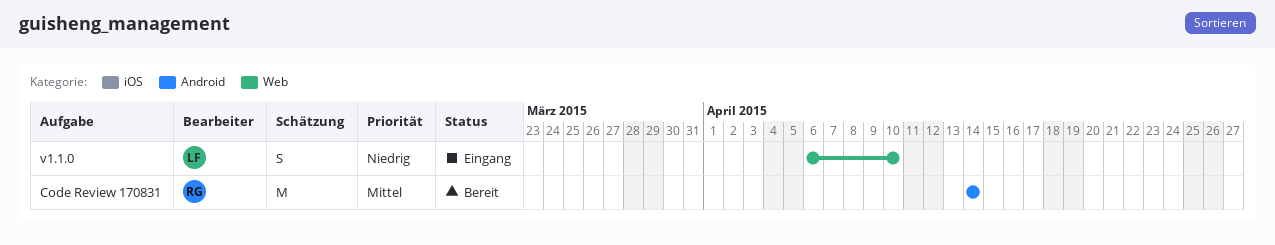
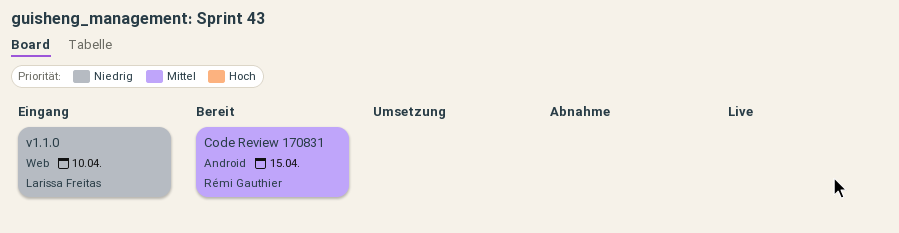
Code Review 170831, due: Apr 14 -> Apr 15

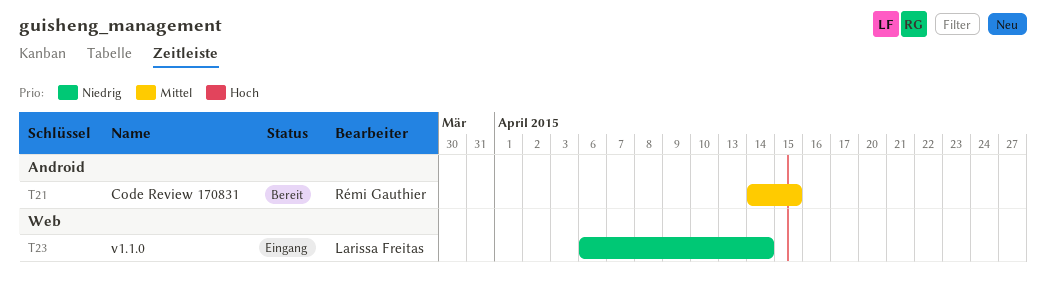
v1.1.0, due: Apr 10 -> Apr 14

